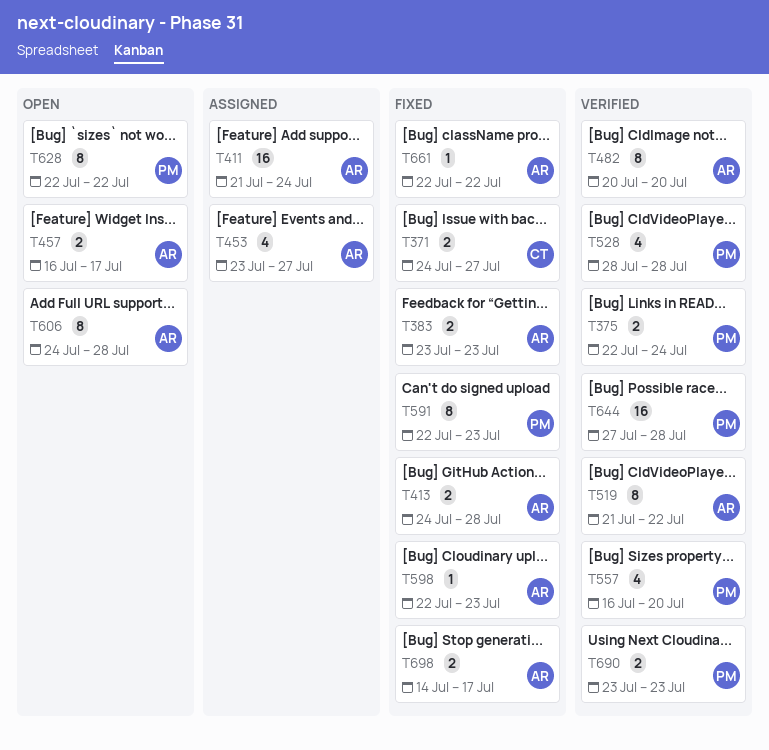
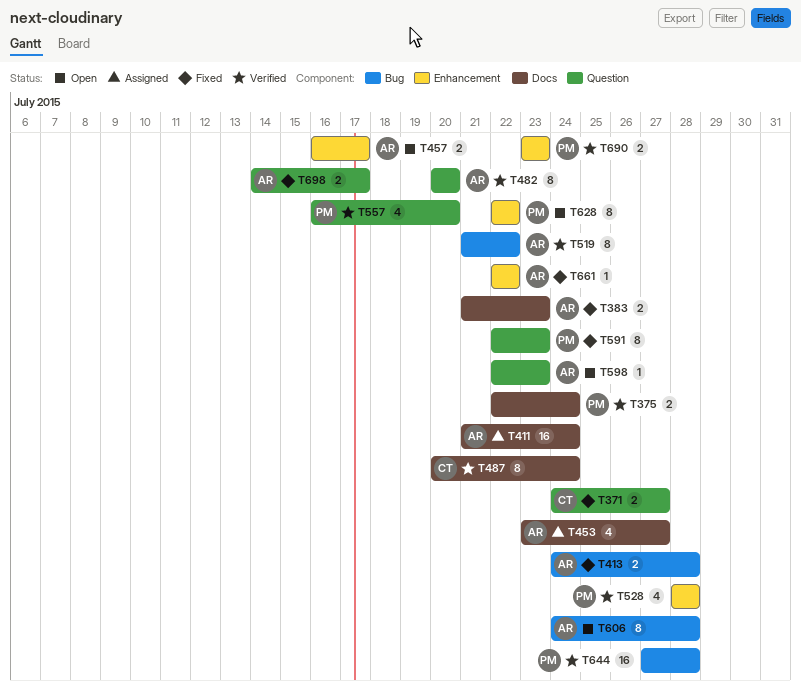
T383, start: Jul 23 -> Jul 21
T487: none -> present
T598, status: Fixed -> Open

